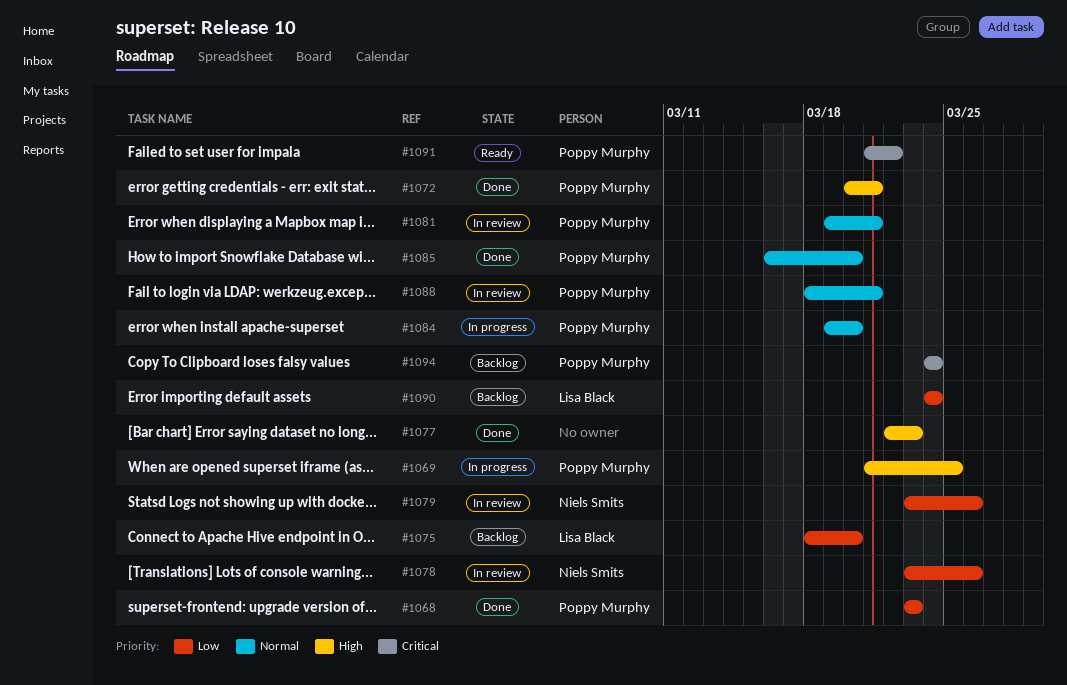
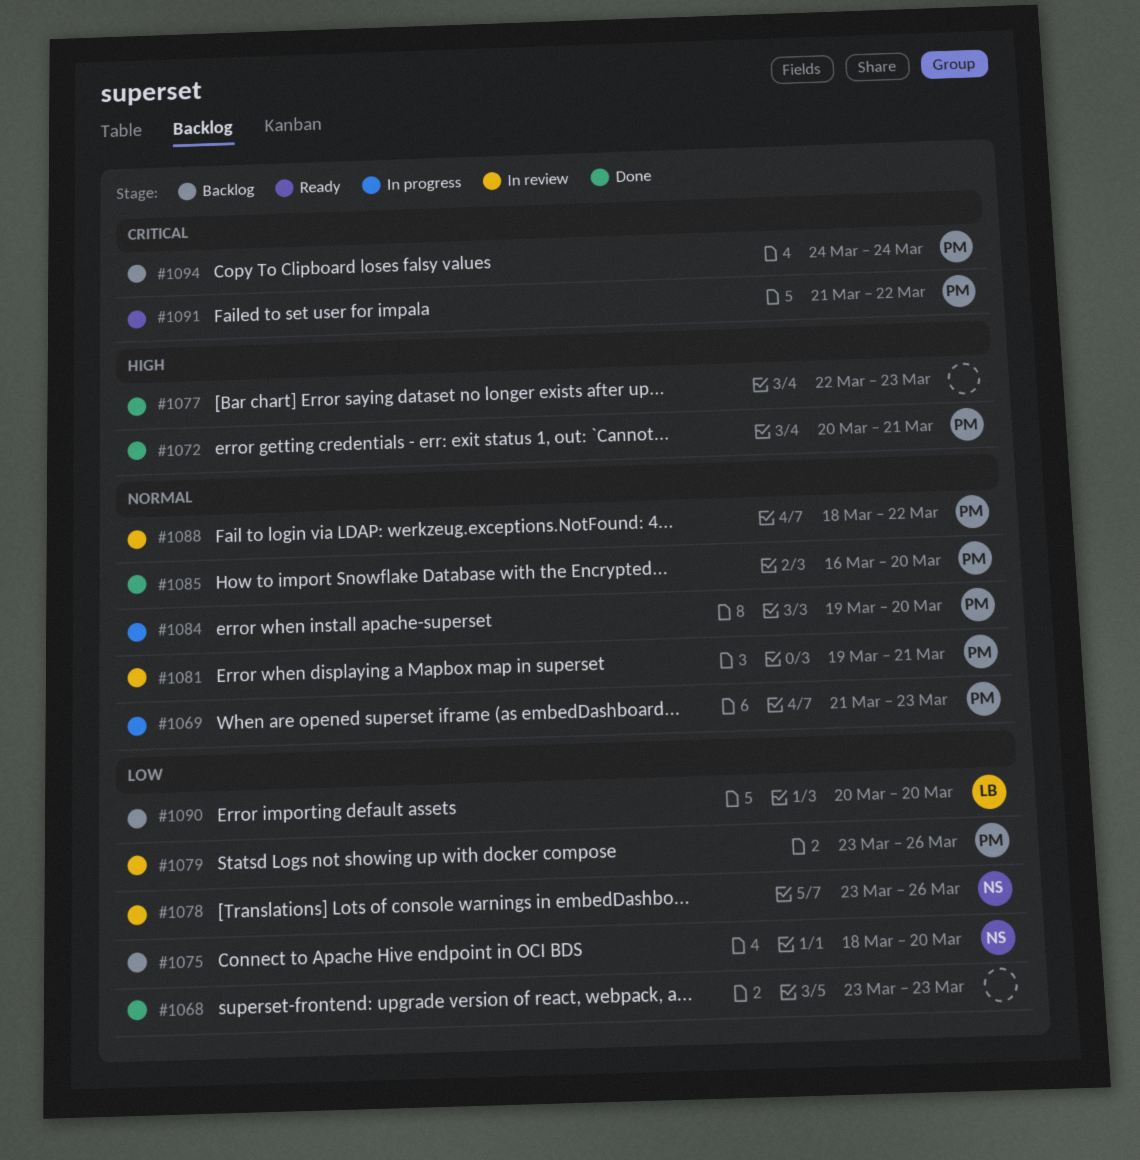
#1068, owner: Poppy Murphy -> none
#1069, priority: High -> Normal
#1069, due: Mar 25 -> Mar 23
#1075, owner: Lisa Black -> Niels Smits
#1079, owner: Niels Smits -> Poppy Murphy
#1088, due: Mar 21 -> Mar 22
#1090, start: Mar 24 -> Mar 20
#1090, due: Mar 24 -> Mar 20

